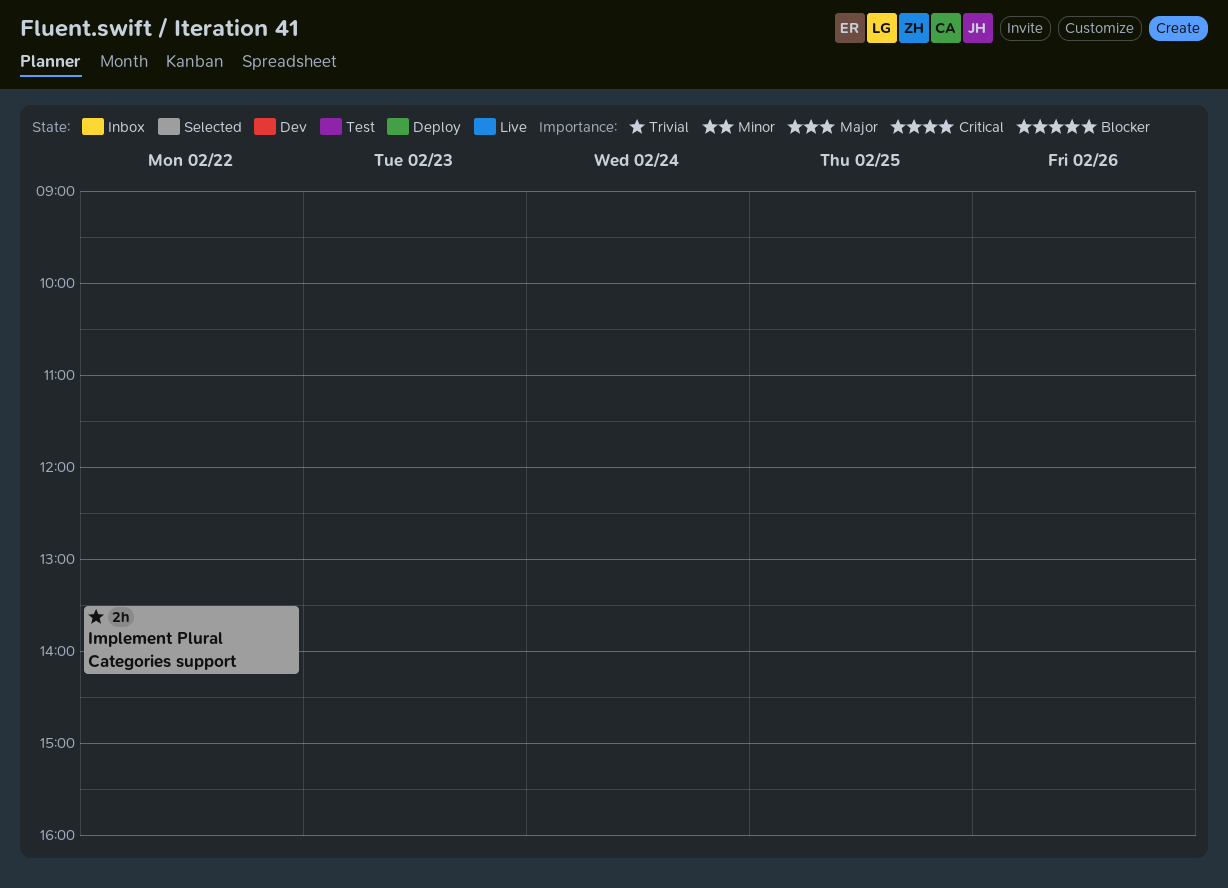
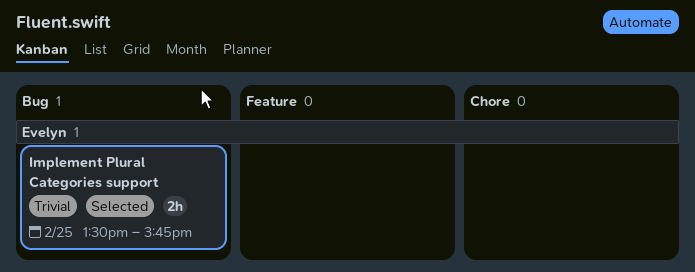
Implement Plural Categories support, day: Feb 22 -> Feb 25
Implement Plural Categories support, ends: 14:15 -> 15:45

